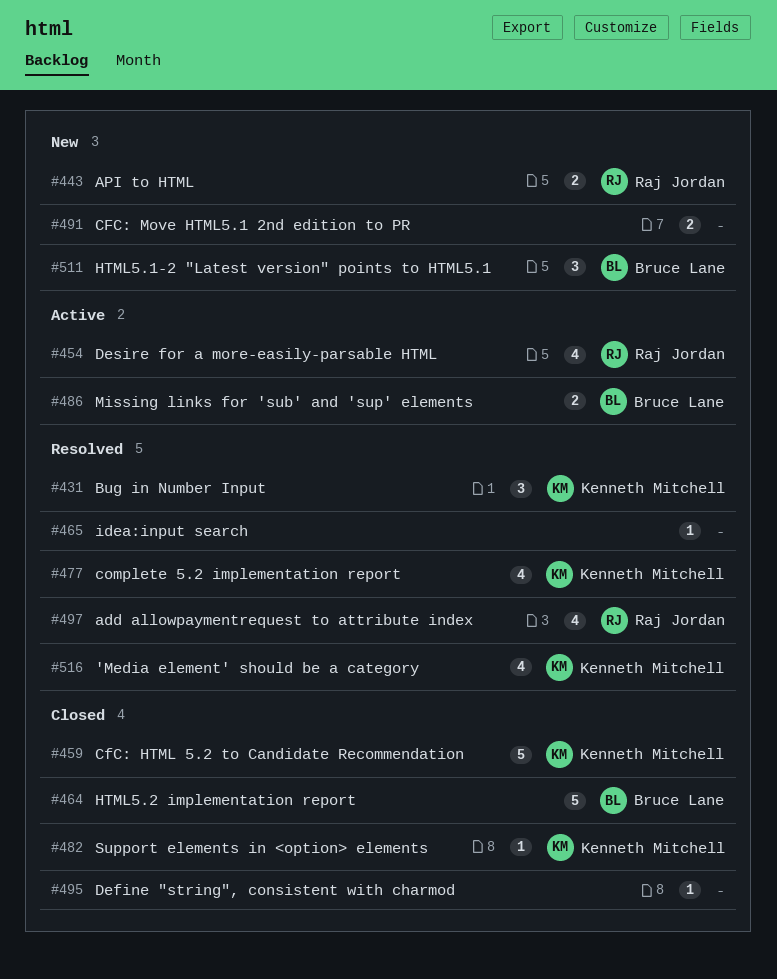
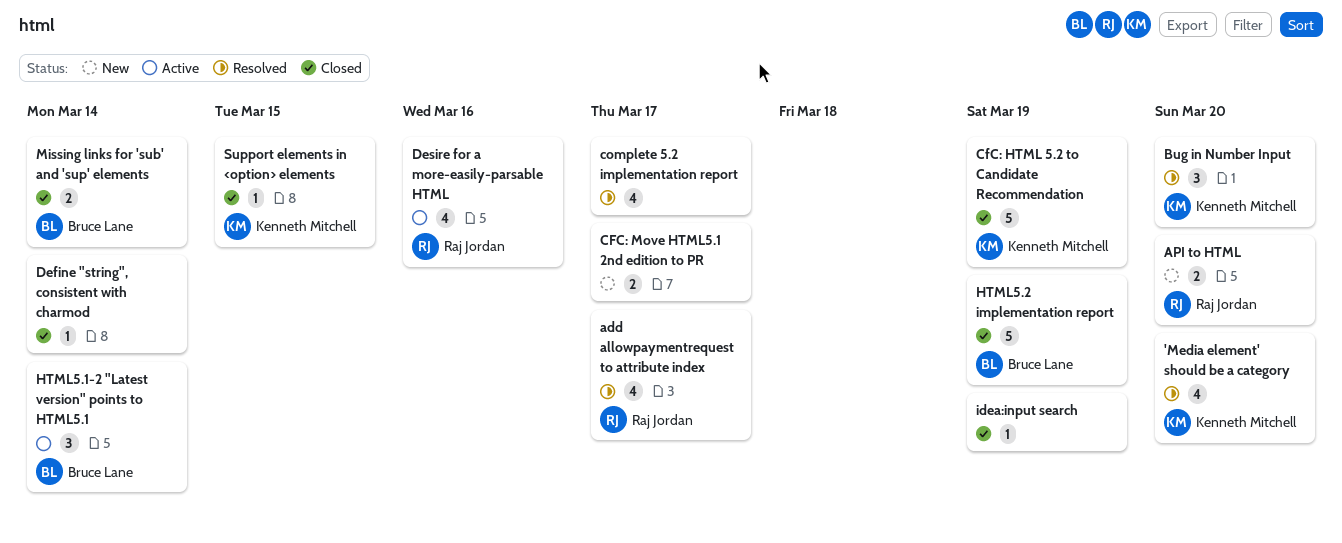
complete 5.2 implementation report, owner: Kenneth Mitchell -> none
HTML5.1-2 "Latest version" points to HTML5.1, status: New -> Active
idea:input search, status: Resolved -> Closed
Missing links for 'sub' and 'sup' elements, status: Active -> Closed

